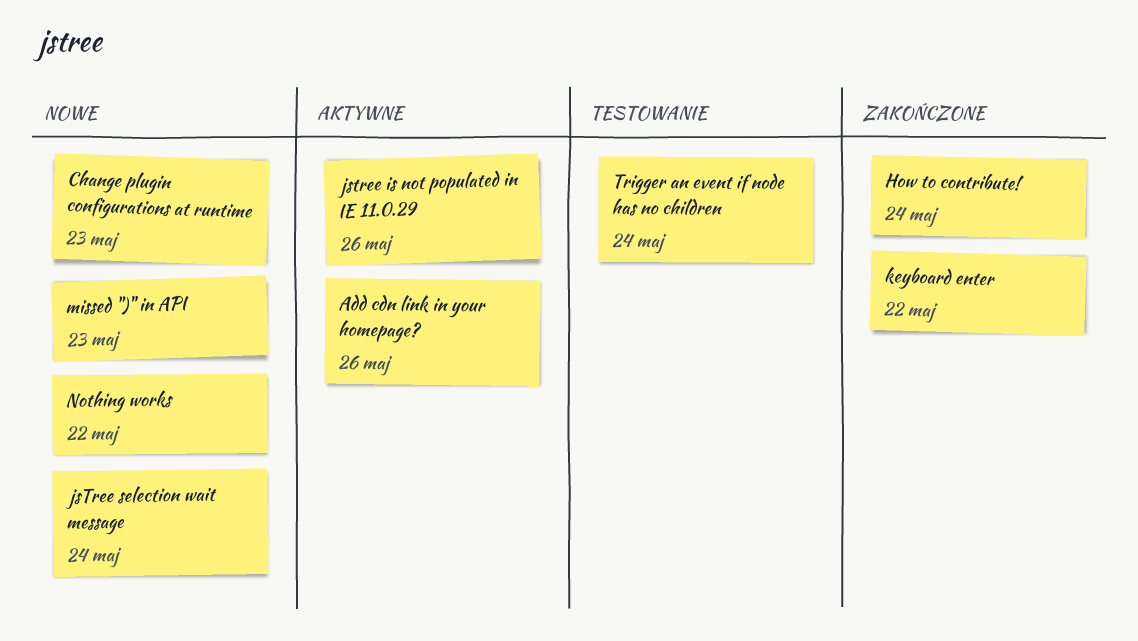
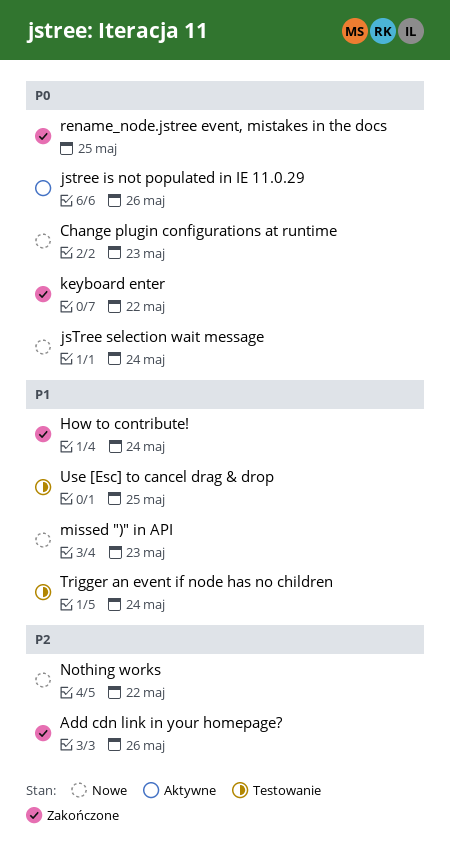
Add cdn link in your homepage?, status: Aktywne -> Zakończone
rename_node.jstree event, mistakes in the docs: none -> present
Use [Esc] to cancel drag & drop: none -> present

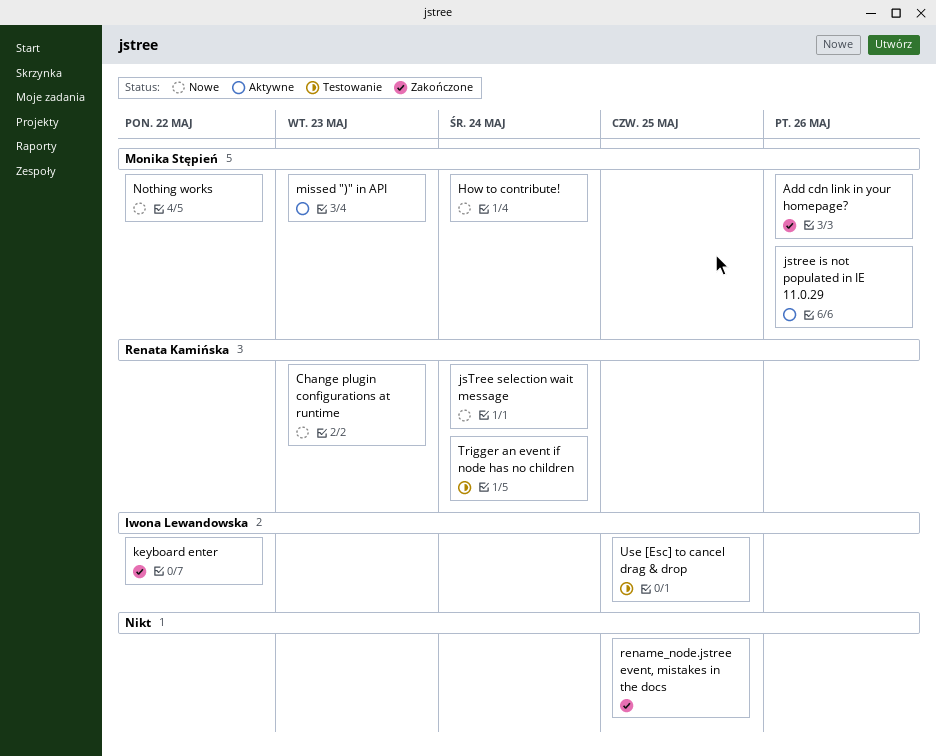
How to contribute!, status: Zakończone -> Nowe
missed ")" in API, status: Nowe -> Aktywne

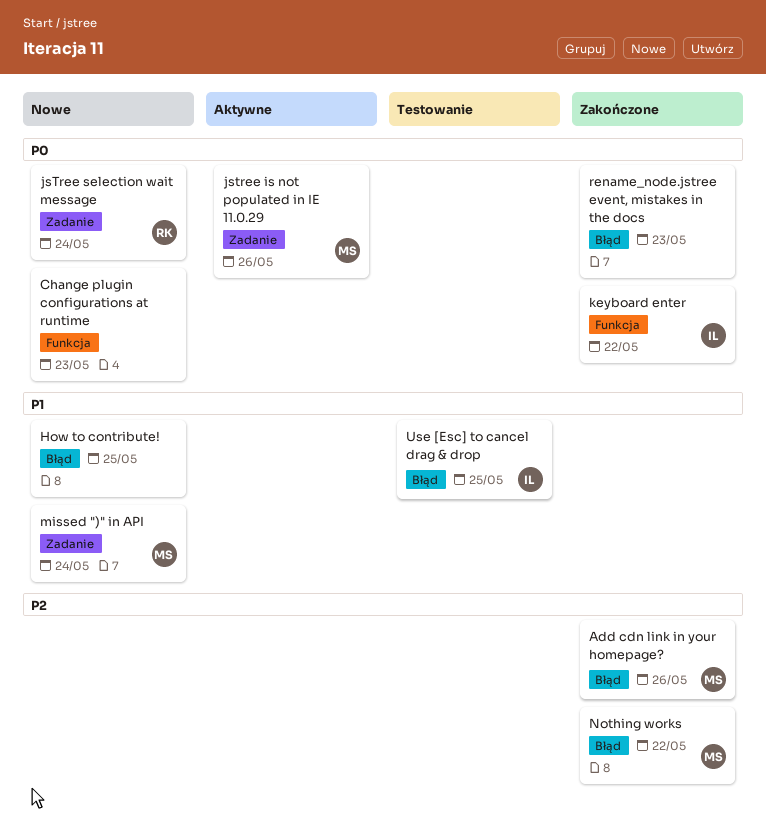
Change plugin configurations at runtime, owner: Renata Kamińska -> none
How to contribute!, owner: Monika Stępień -> none
How to contribute!, due: May 24 -> May 25
missed ")" in API, status: Aktywne -> Nowe
missed ")" in API, due: May 23 -> May 24
Nothing works, status: Nowe -> Zakończone
rename_node.jstree event, mistakes in the docs, due: May 25 -> May 23
Trigger an event if node has no children: present -> none

